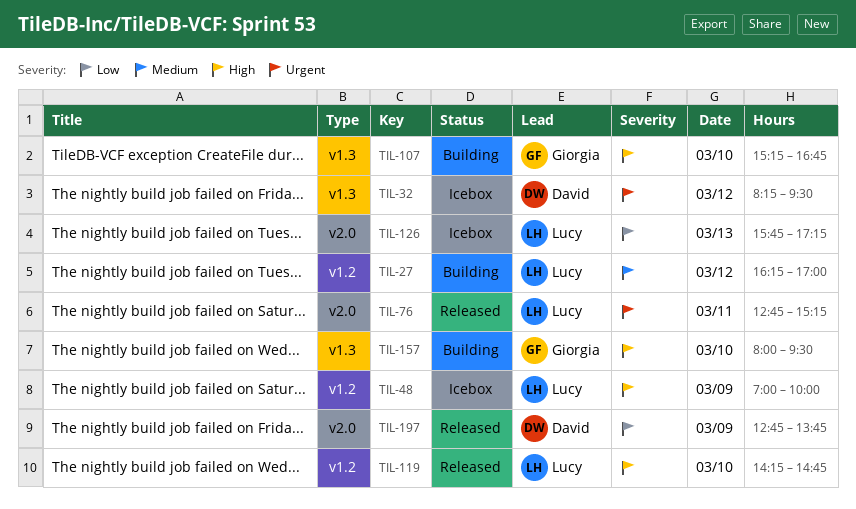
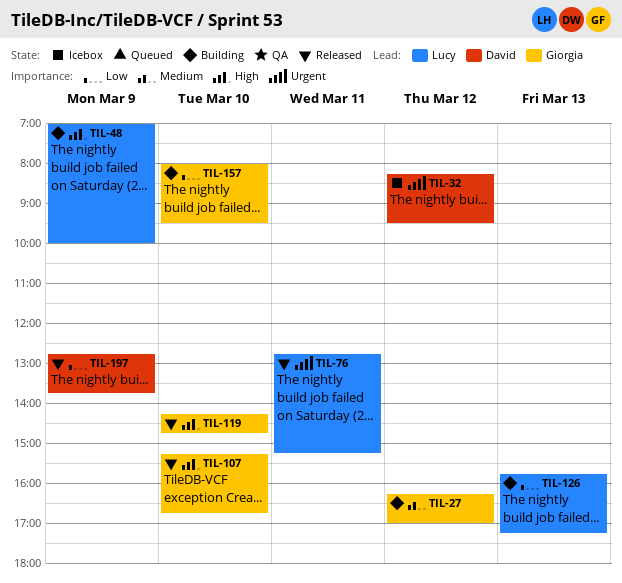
TIL-27, owner: Lucy -> Giorgia
TIL-48, status: Icebox -> Building
TIL-107, status: Building -> Released
TIL-119, owner: Lucy -> Giorgia
TIL-126, status: Icebox -> Building
TIL-157, priority: High -> Low

